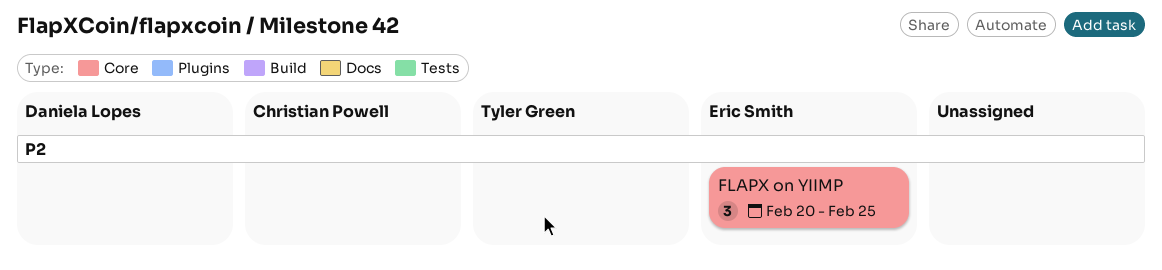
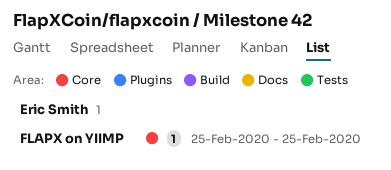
FLAPX on YIIMP, estimate: 3 -> 1
FLAPX on YIIMP, start: Feb 20 -> Feb 25

